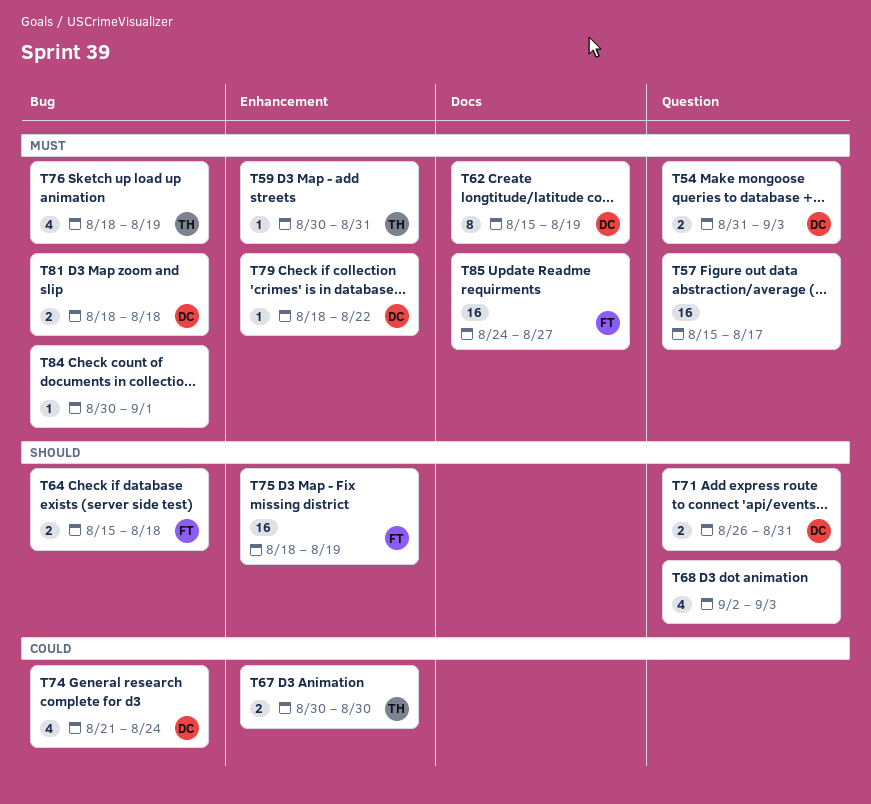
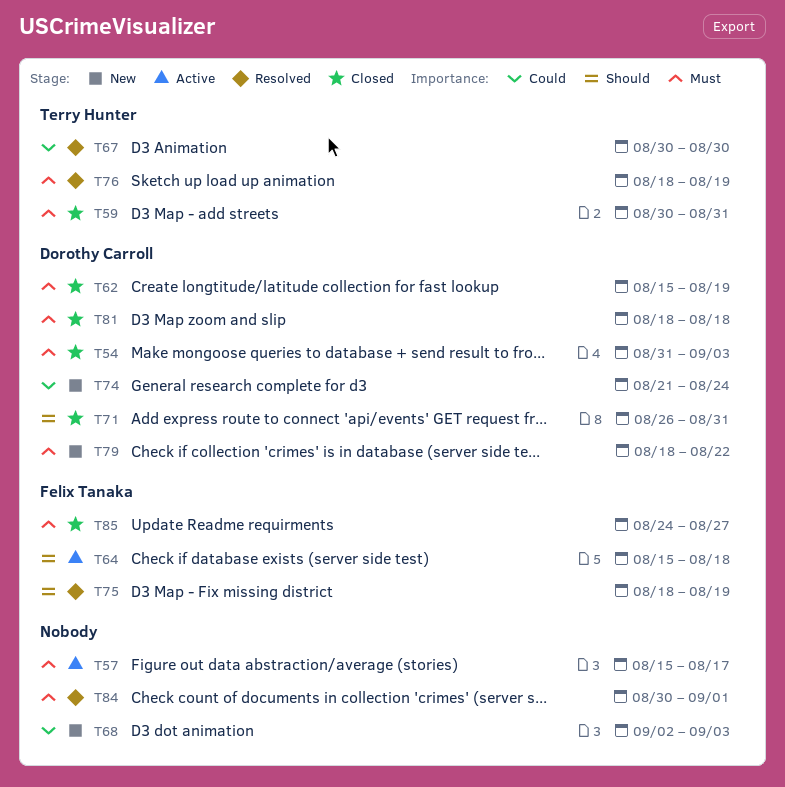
T68, priority: Should -> Could

